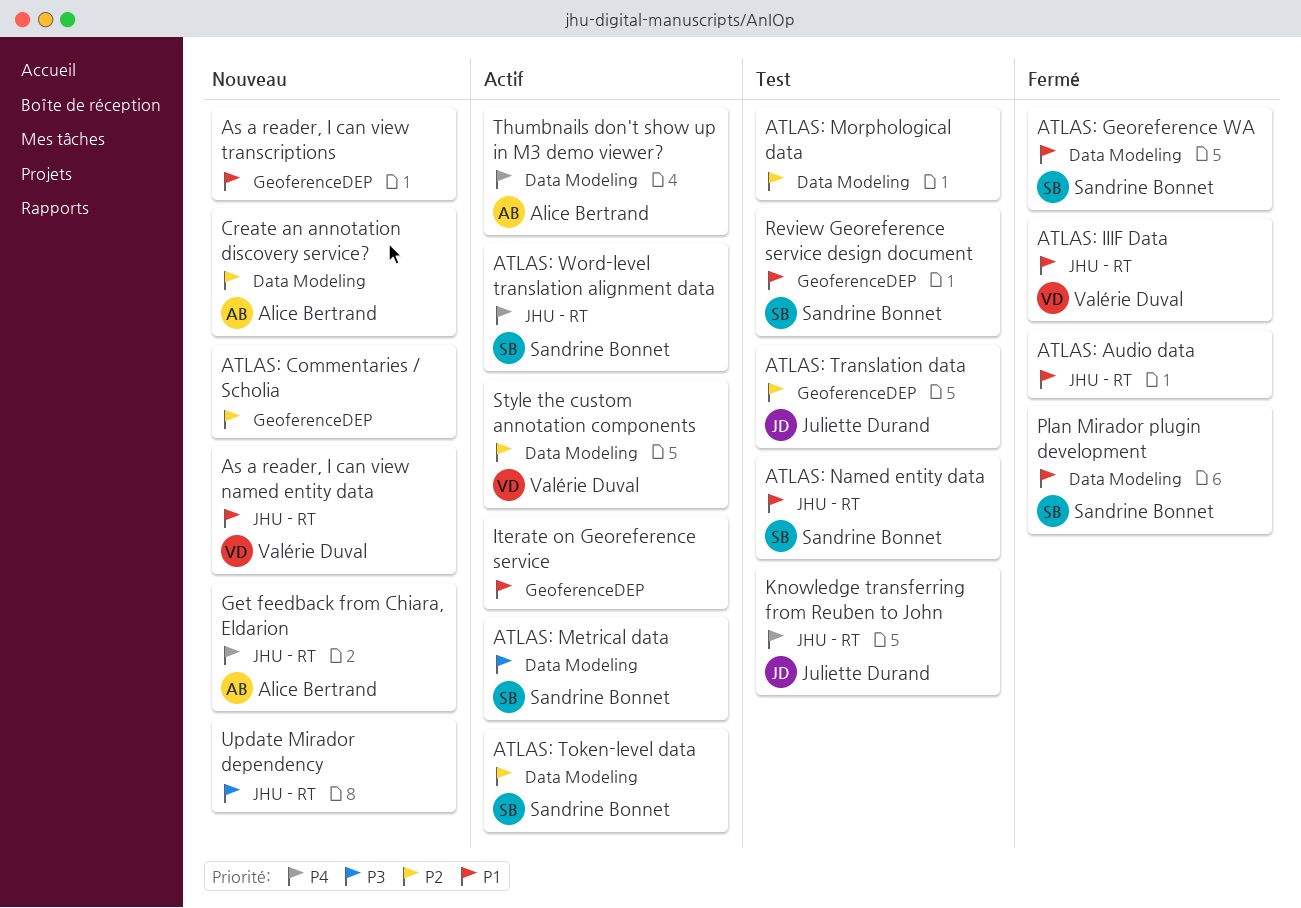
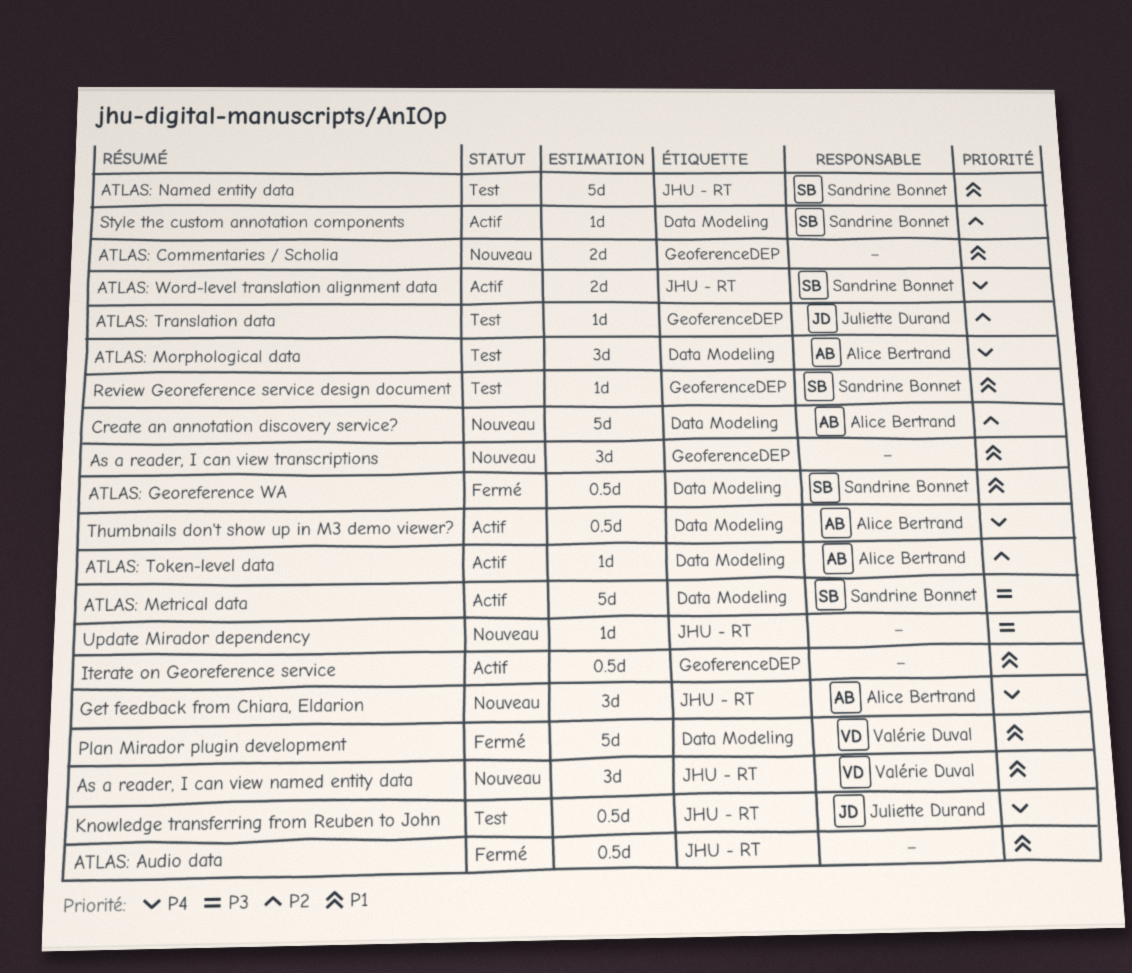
ATLAS: Commentaries / Scholia, priority: P2 -> P1
ATLAS: IIIF Data: present -> none
ATLAS: Morphological data, owner: none -> Alice Bertrand
ATLAS: Morphological data, priority: P2 -> P4
ATLAS: Token-level data, owner: Sandrine Bonnet -> Alice Bertrand
Plan Mirador plugin development, owner: Sandrine Bonnet -> Valérie Duval
Style the custom annotation components, owner: Valérie Duval -> Sandrine Bonnet

